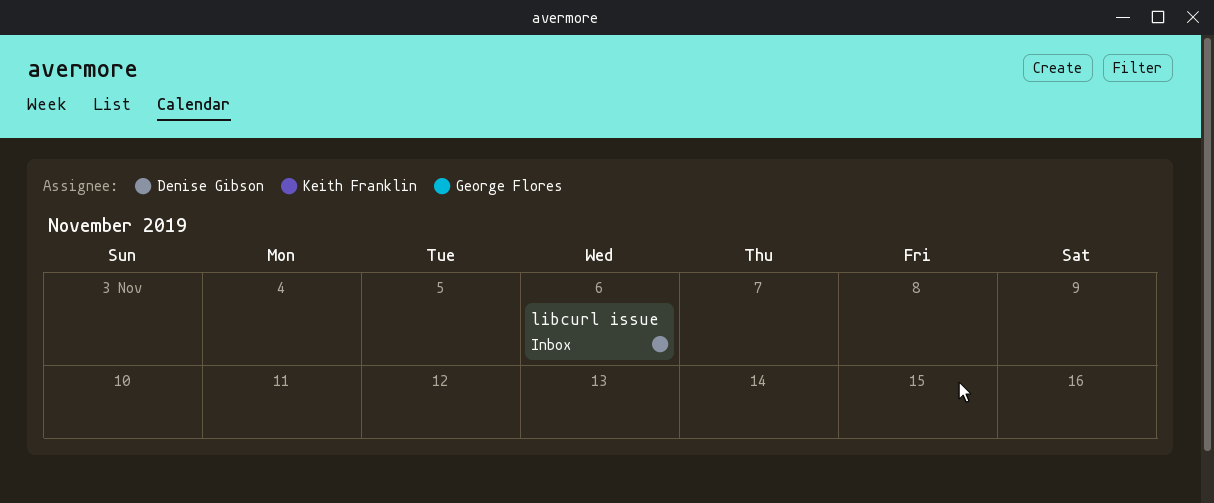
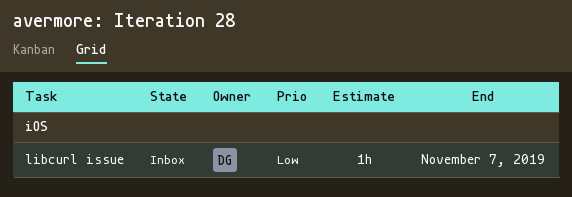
libcurl issue, due: Nov 6 -> Nov 7

